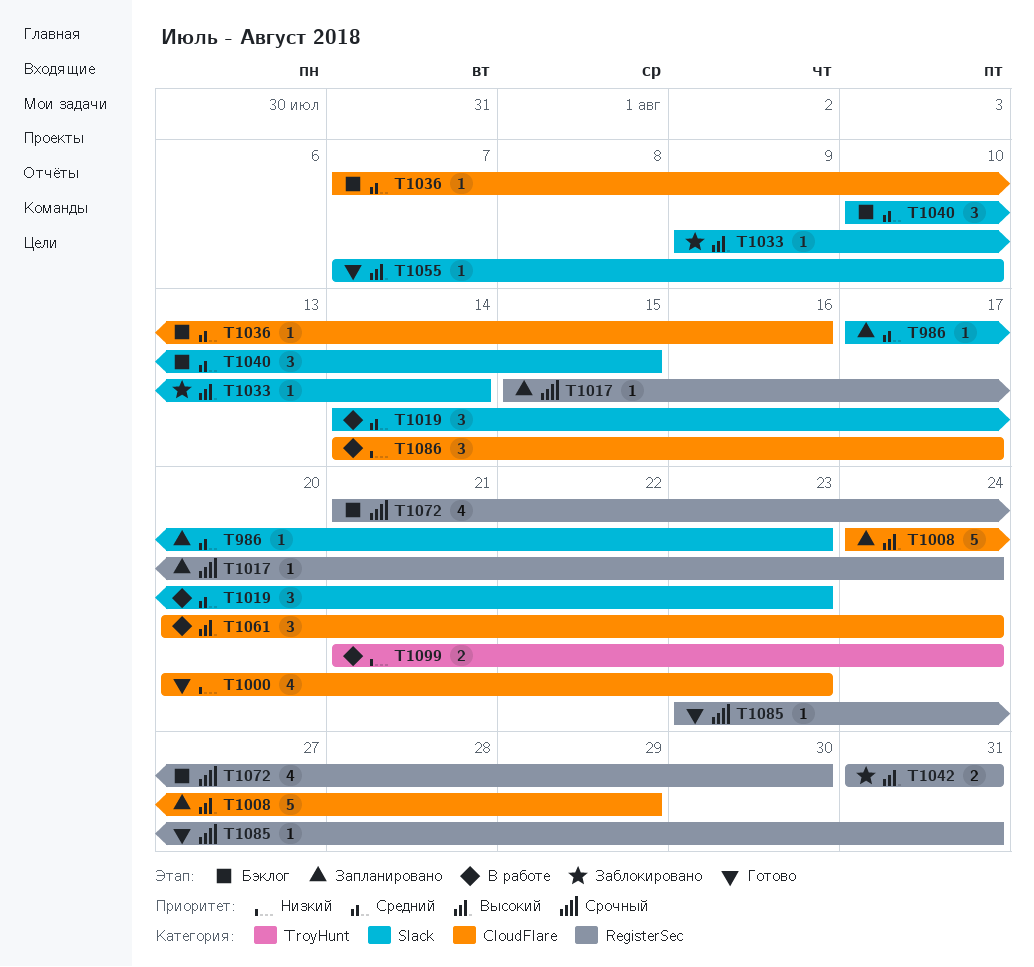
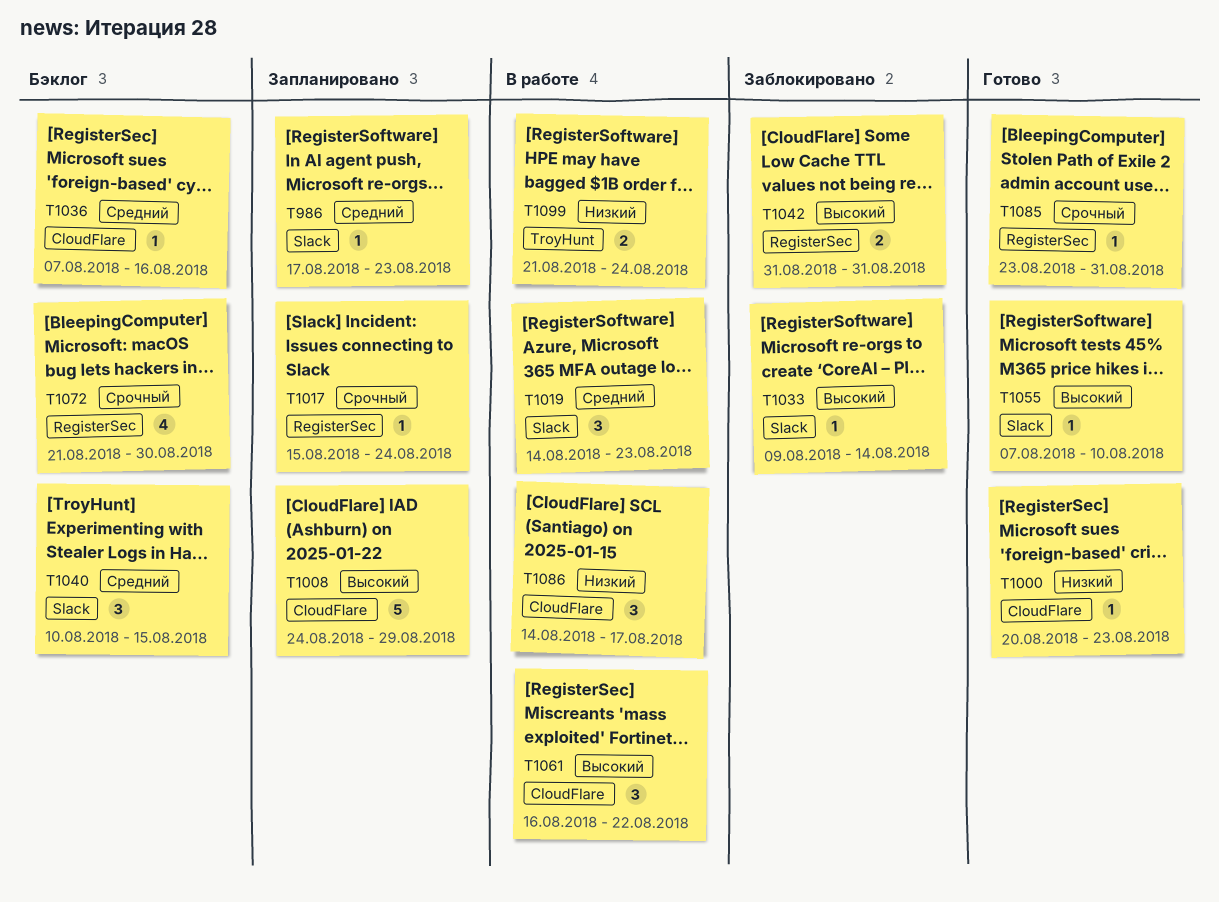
T1000, estimate: 4 -> 1
T1061, start: Aug 20 -> Aug 16
T1061, due: Aug 24 -> Aug 22

